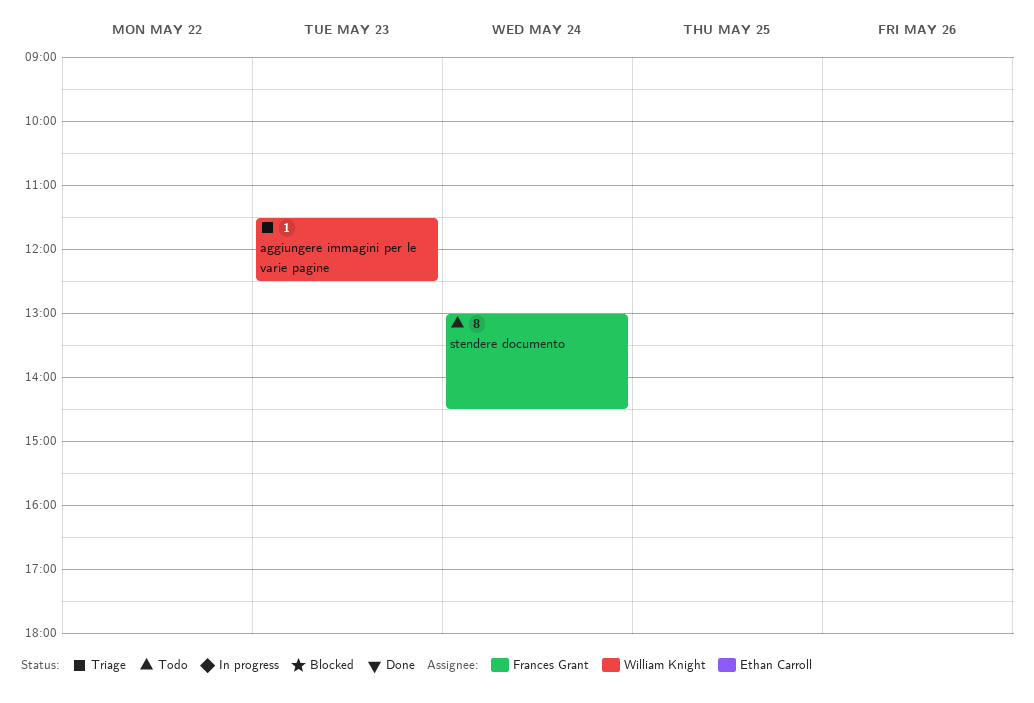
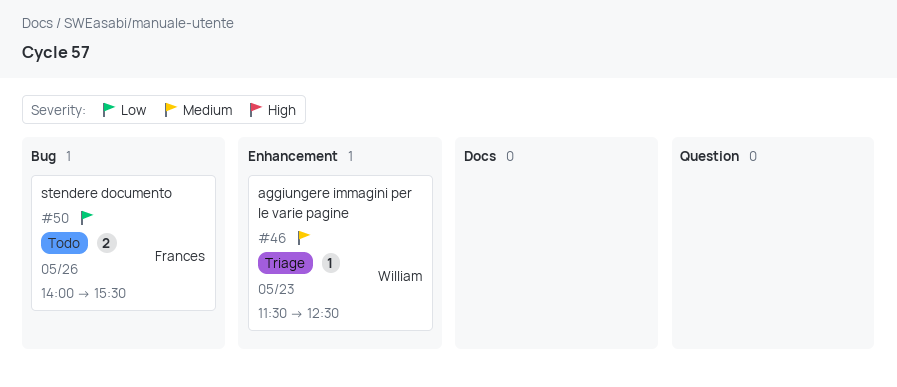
stendere documento, estimate: 8 -> 2
stendere documento, day: May 24 -> May 26
stendere documento, begins: 13:00 -> 14:00
stendere documento, ends: 14:30 -> 15:30

